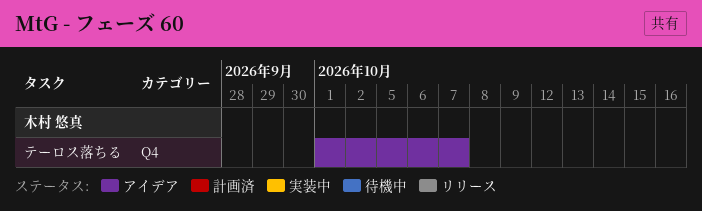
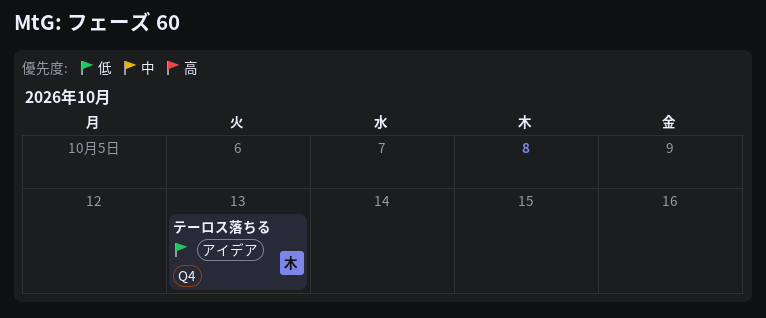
テーロス落ちる, due: Oct 7 -> Oct 13

